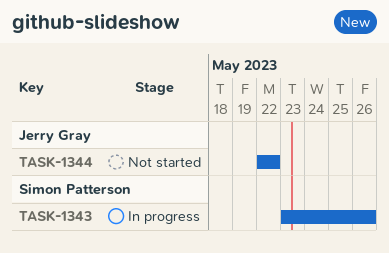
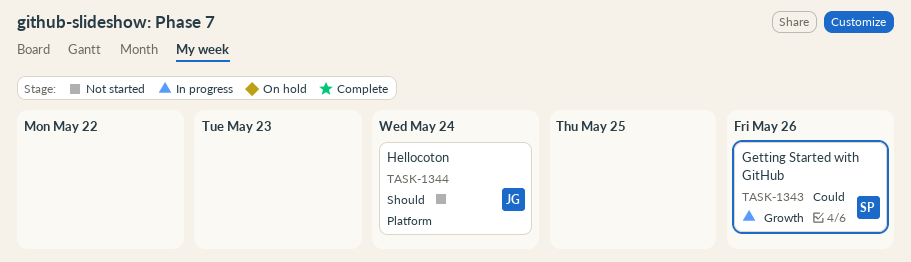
TASK-1344, due: May 22 -> May 24

